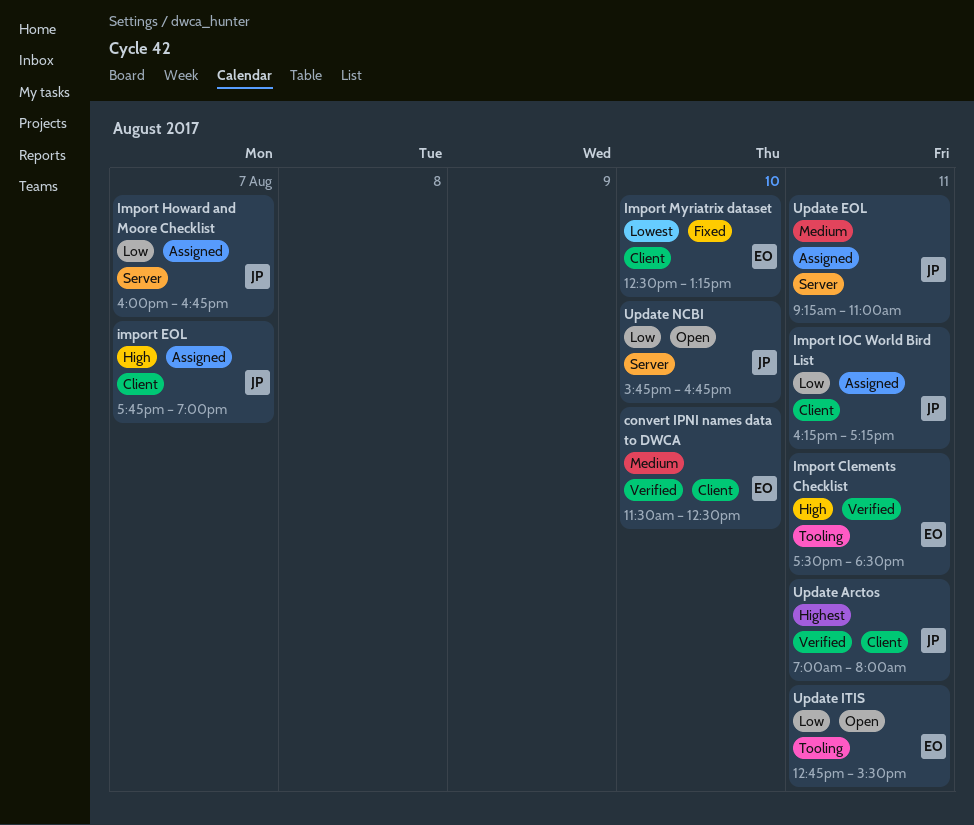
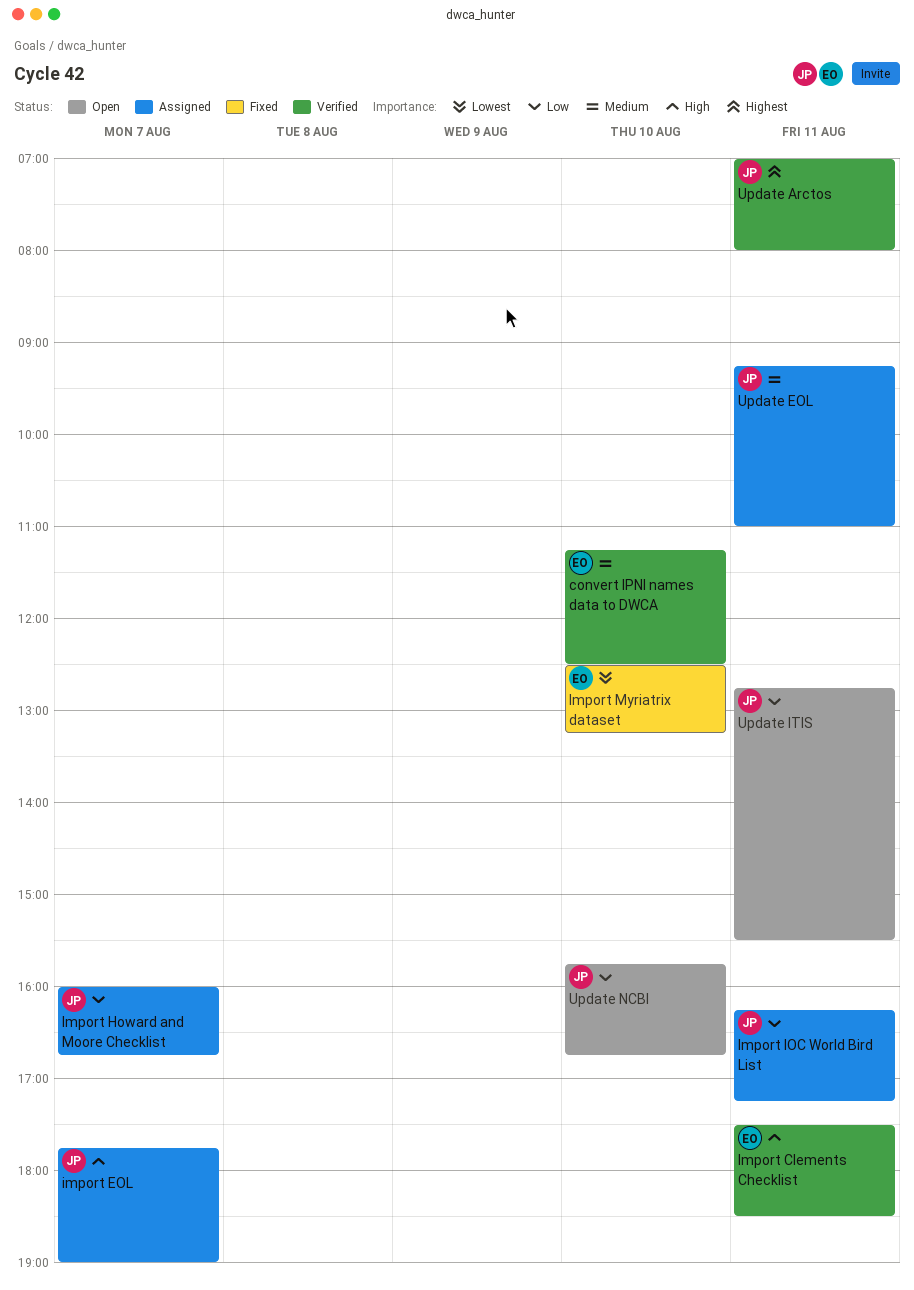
convert IPNI names data to DWCA, begins: 11:30 -> 11:15
Update ITIS, owner: EO -> JP

